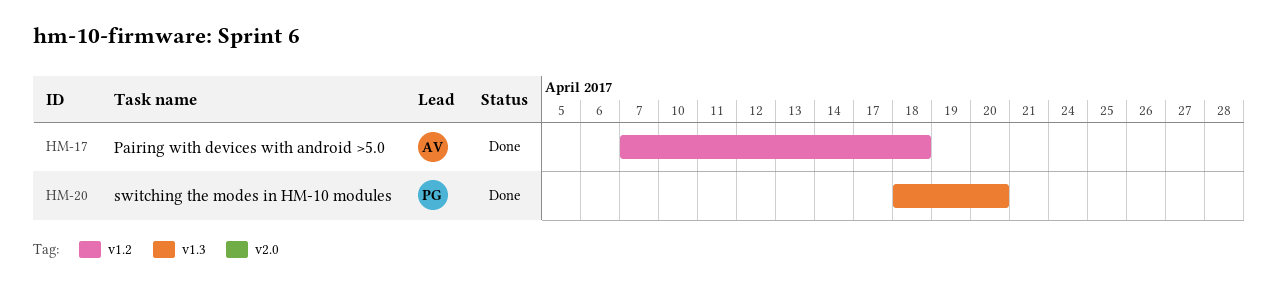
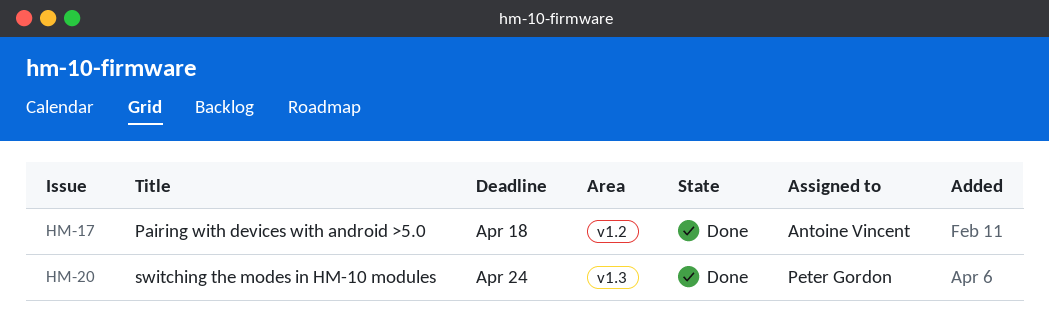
HM-20, due: Apr 20 -> Apr 24

